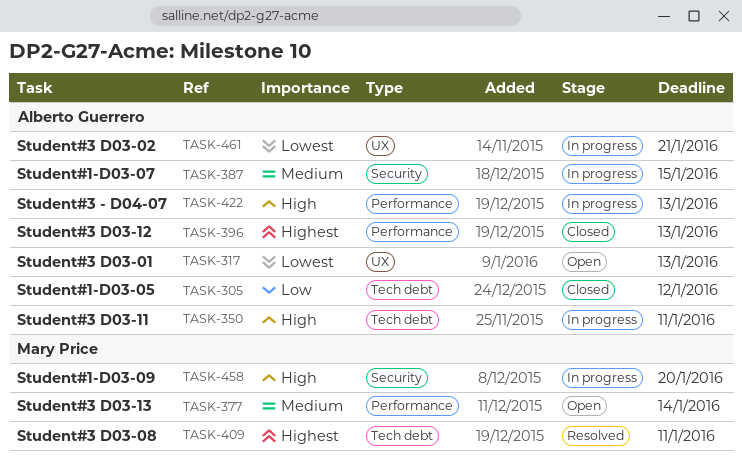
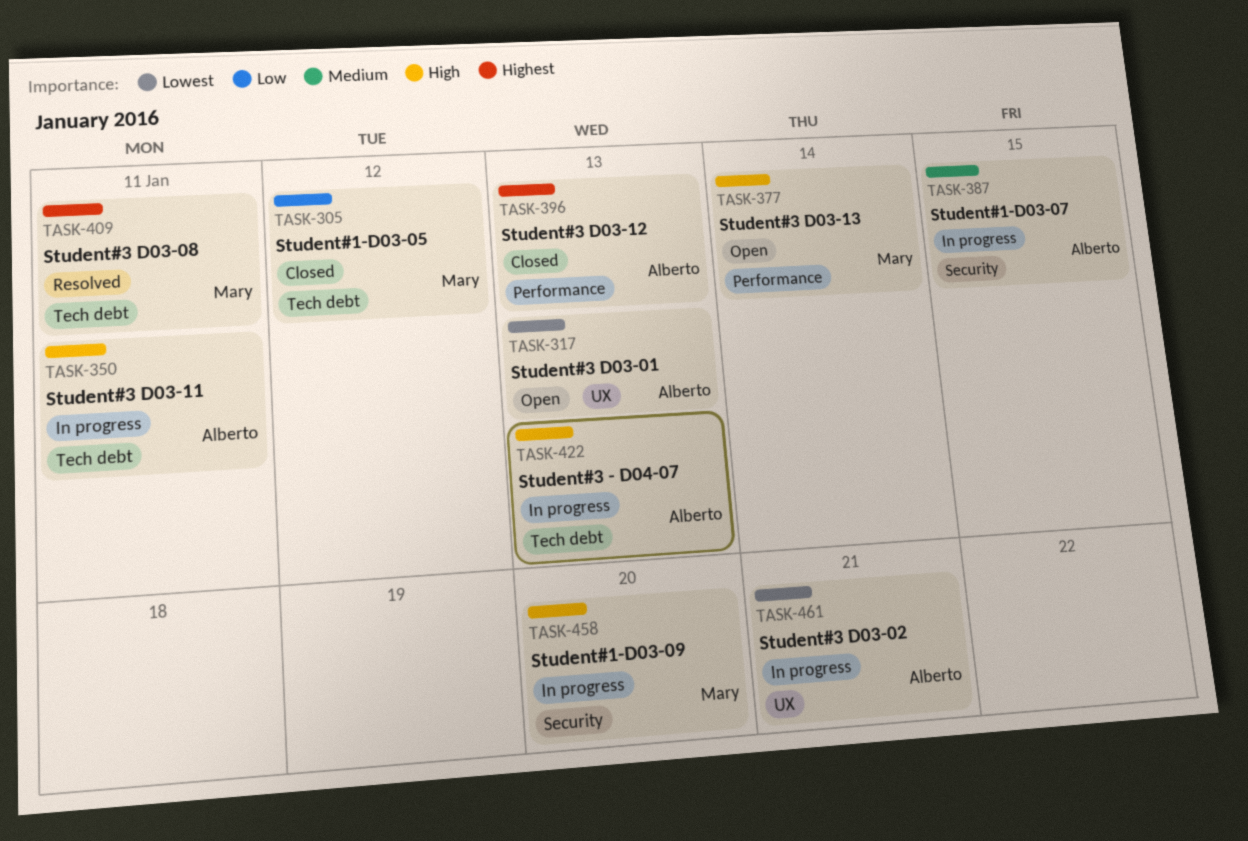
TASK-305, owner: Alberto Guerrero -> Mary Price
TASK-377, priority: Medium -> High
TASK-422, label: Performance -> Tech debt

